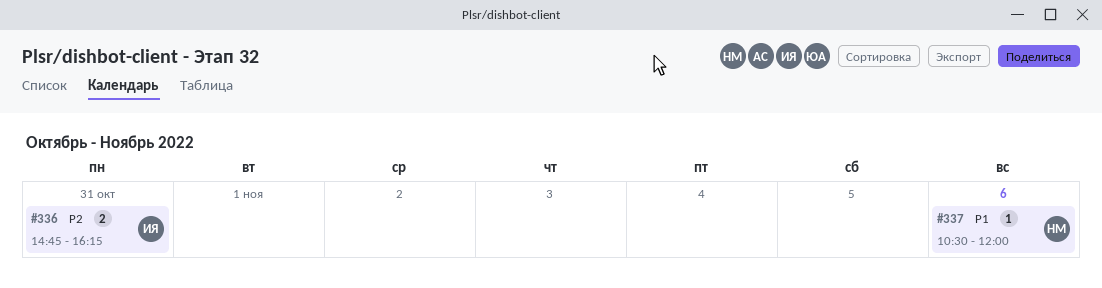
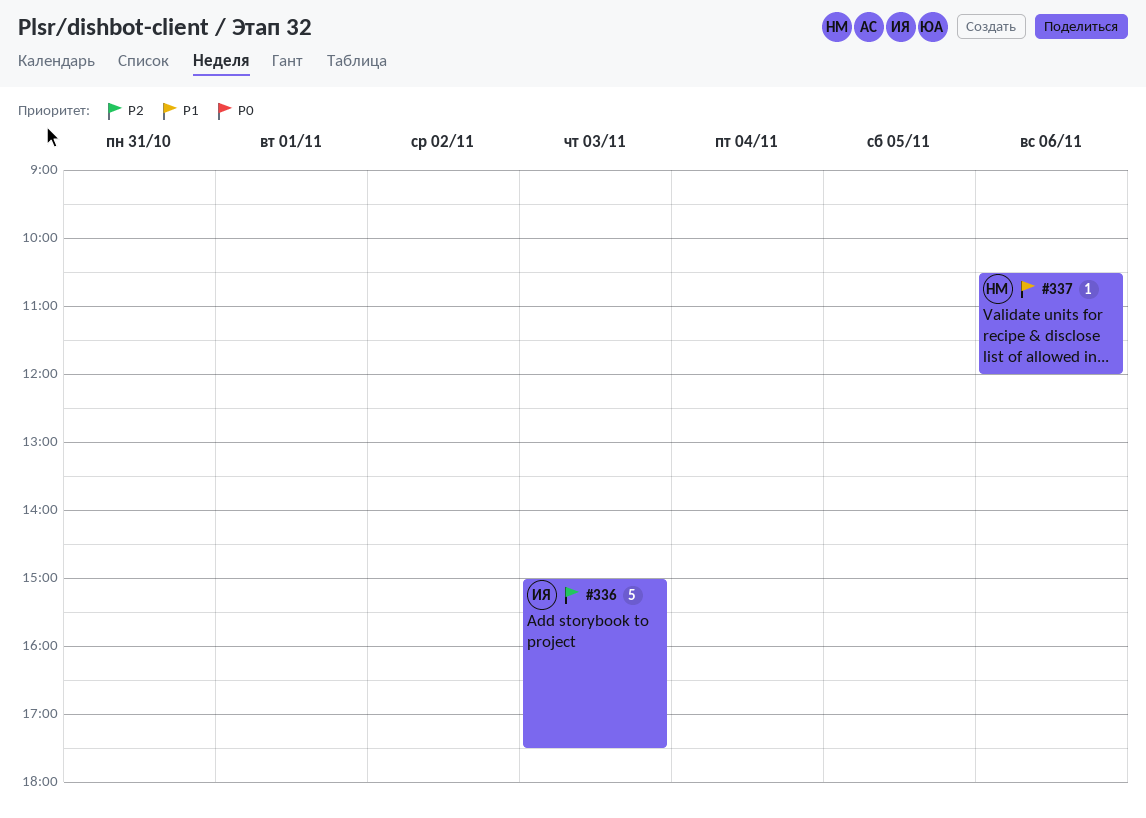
#336, estimate: 2 -> 5
#336, day: Oct 31 -> Nov 3
#336, begins: 14:45 -> 15:00
#336, ends: 16:15 -> 17:30

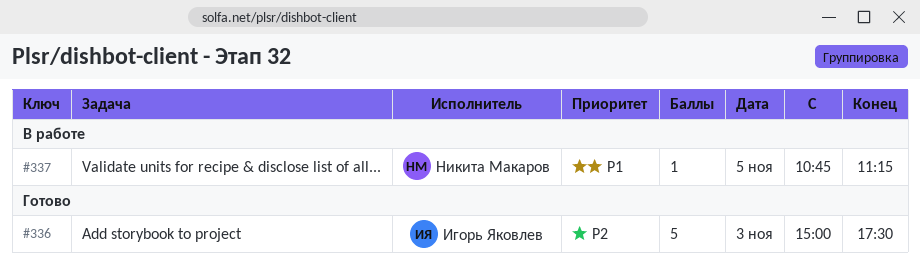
#337, day: Nov 6 -> Nov 5
#337, begins: 10:30 -> 10:45
#337, ends: 12:00 -> 11:15

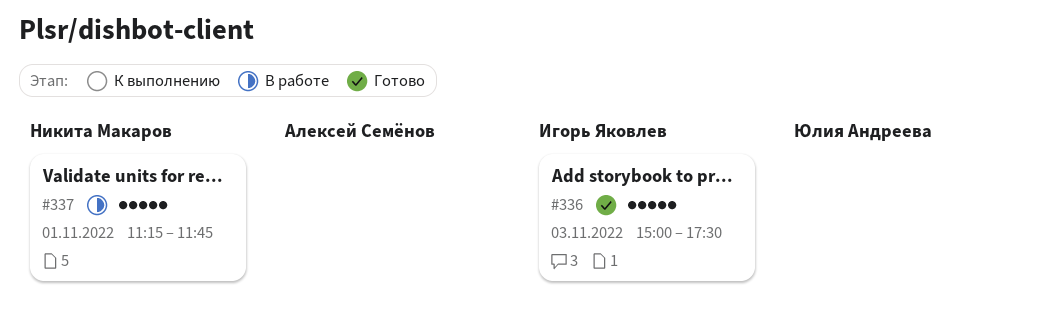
#337, estimate: 1 -> 5
#337, day: Nov 5 -> Nov 1
#337, begins: 10:45 -> 11:15
#337, ends: 11:15 -> 11:45

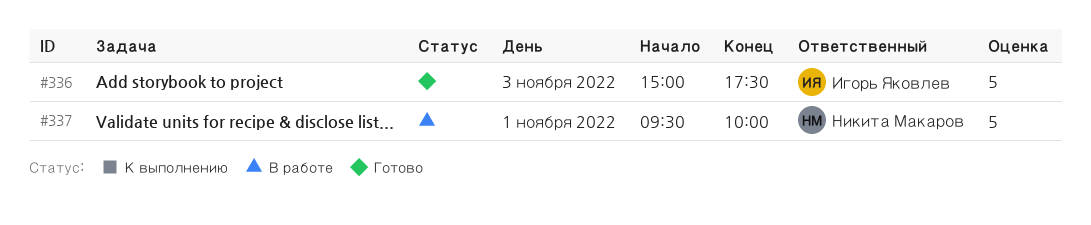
#337, begins: 11:15 -> 09:30
#337, ends: 11:45 -> 10:00

